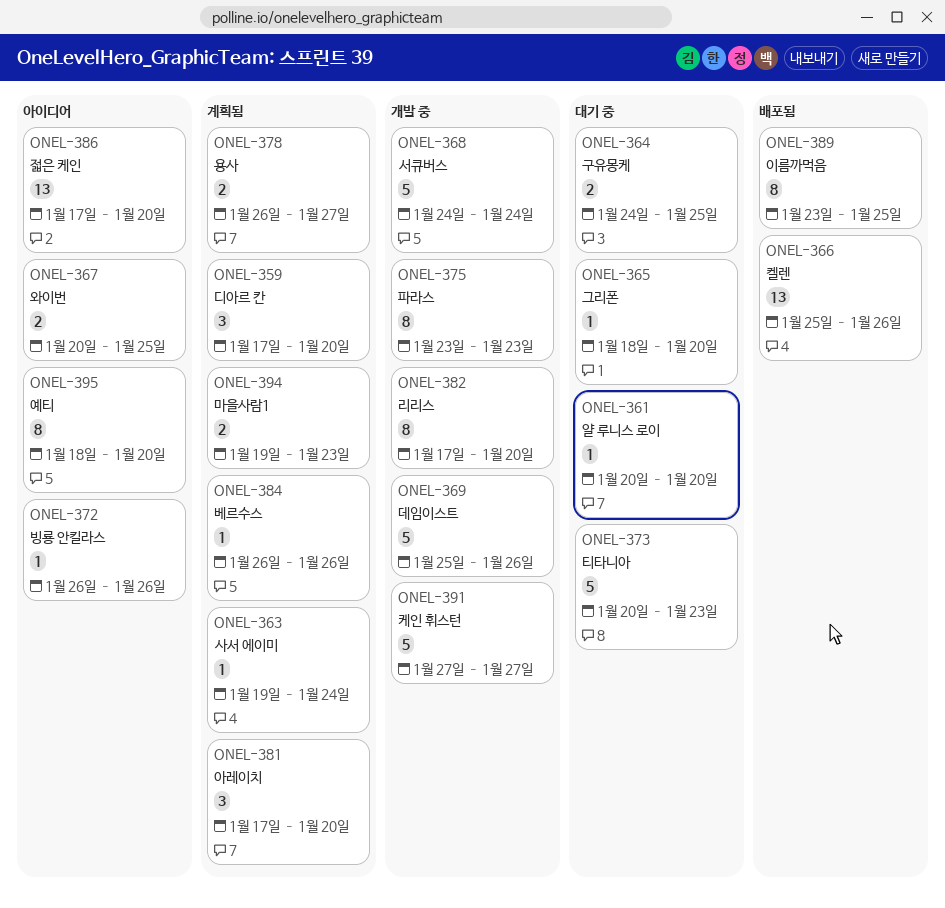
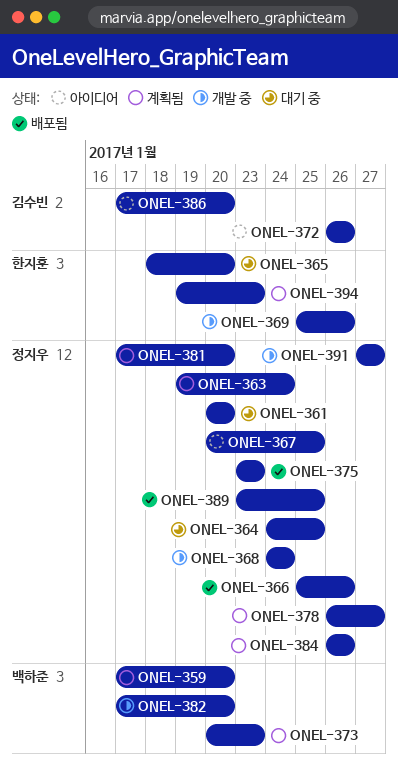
ONEL-373, status: 대기 중 -> 계획됨
ONEL-375, status: 개발 중 -> 배포됨
ONEL-395: present -> none

